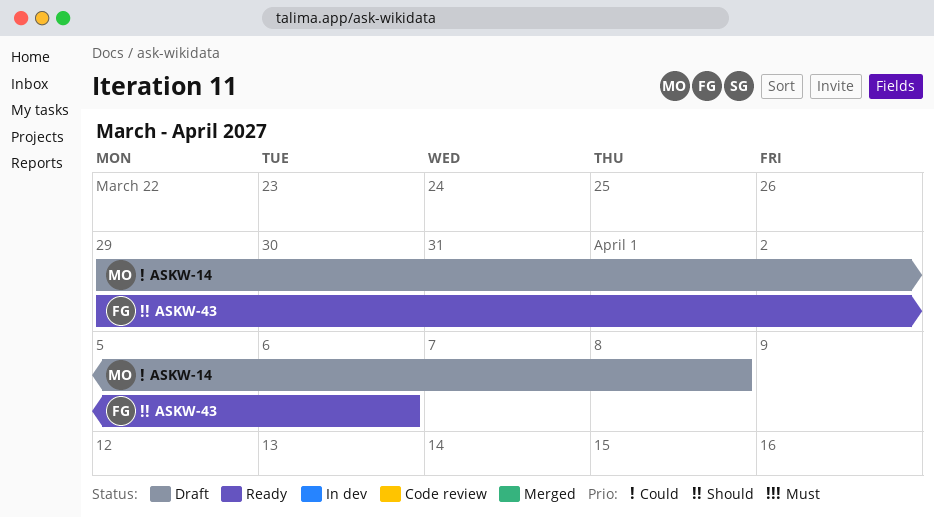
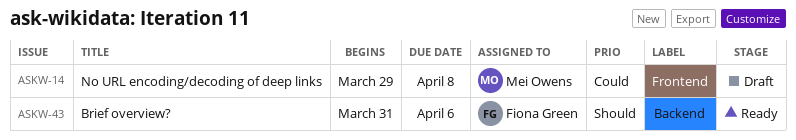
ASKW-43, start: Mar 29 -> Mar 31

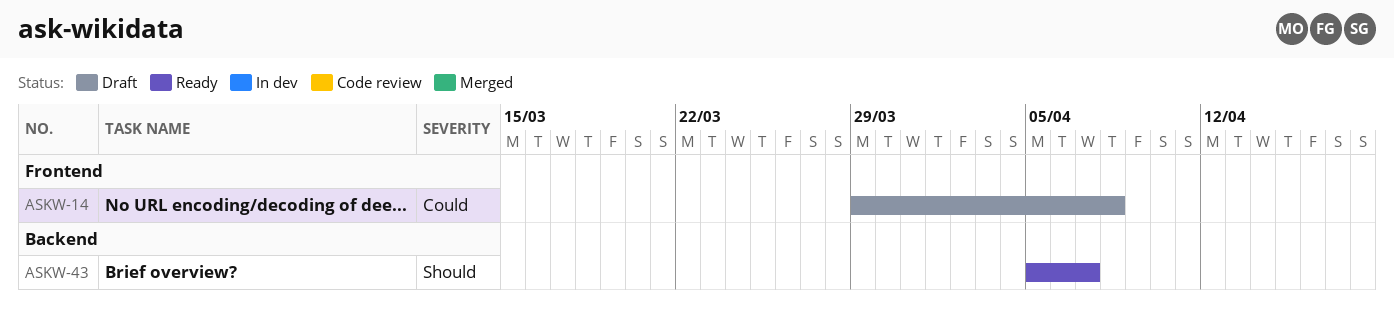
ASKW-43, start: Mar 31 -> Apr 5
ASKW-43, due: Apr 6 -> Apr 7

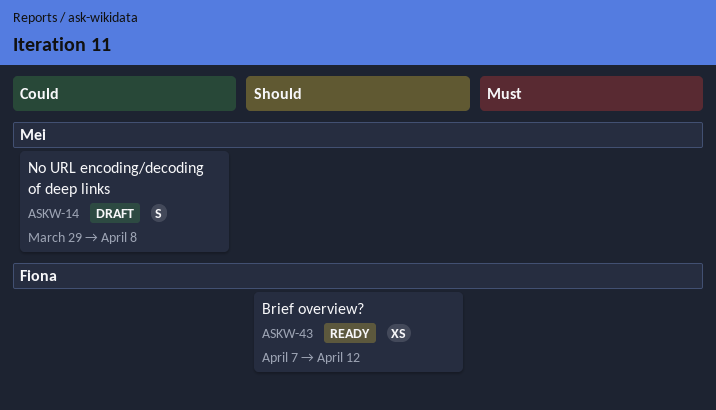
ASKW-43, start: Apr 5 -> Apr 7
ASKW-43, due: Apr 7 -> Apr 12

